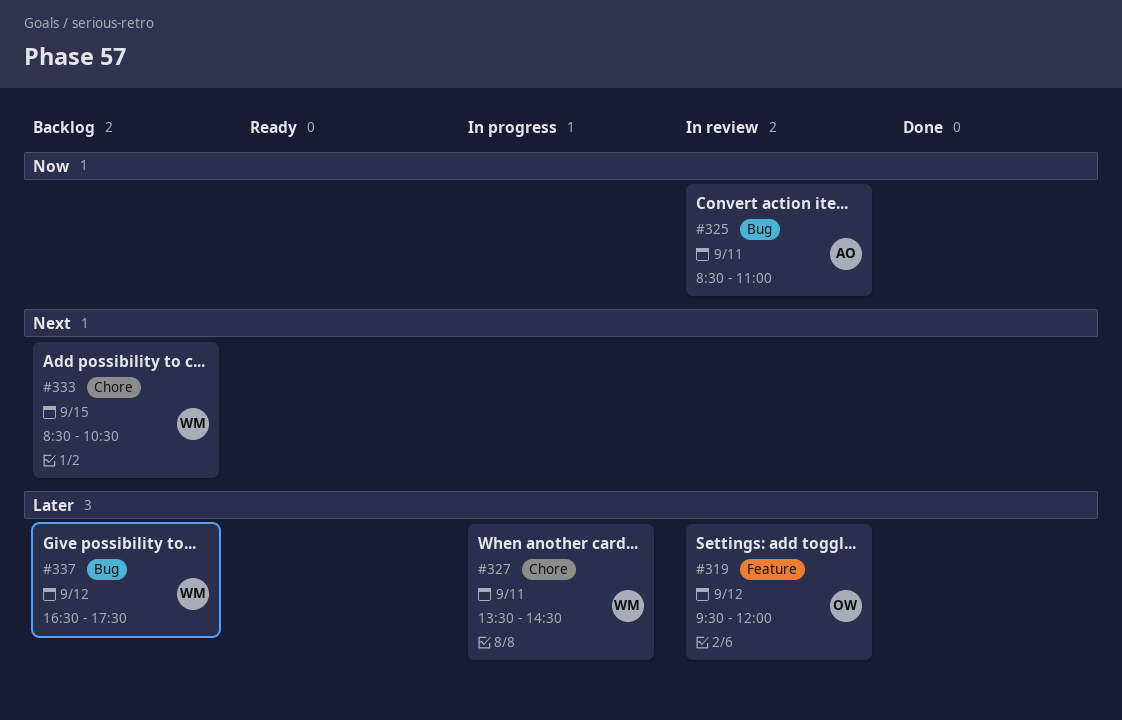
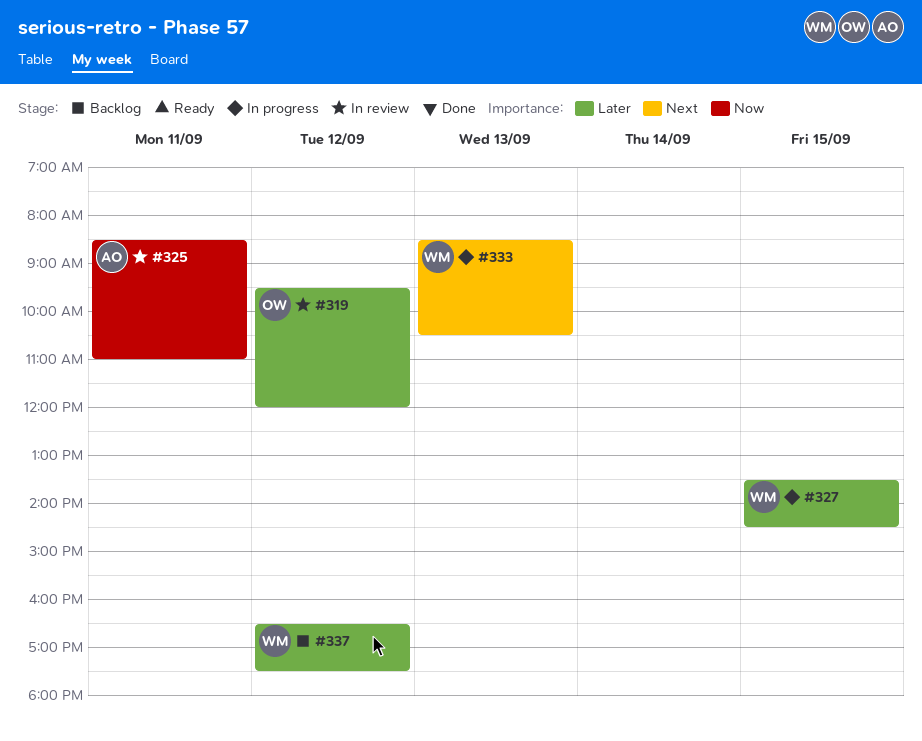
#327, day: Sep 11 -> Sep 15
#333, status: Backlog -> In progress
#333, day: Sep 15 -> Sep 13

